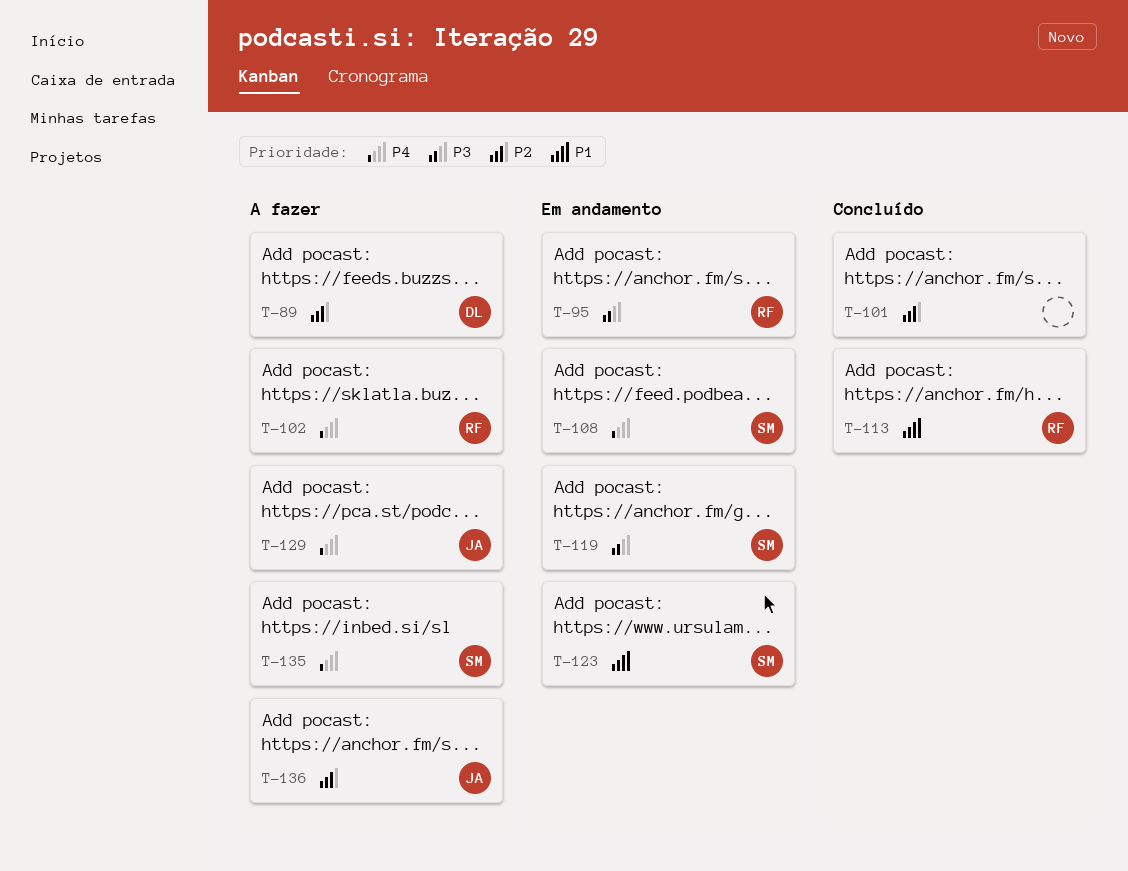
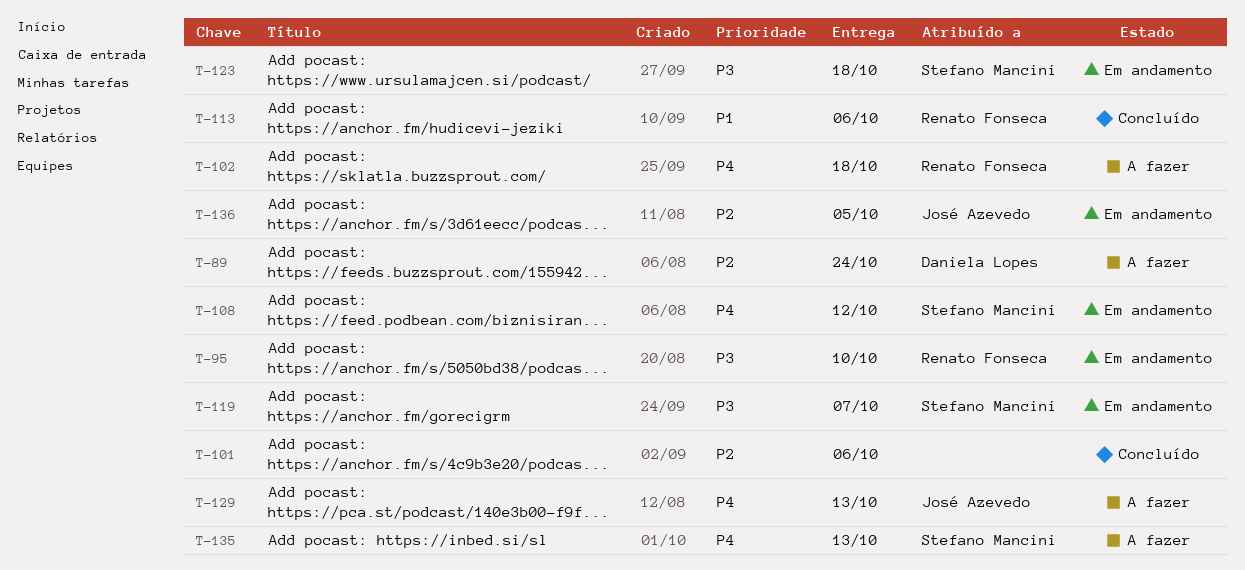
T-123, priority: P1 -> P3
T-136, status: A fazer -> Em andamento

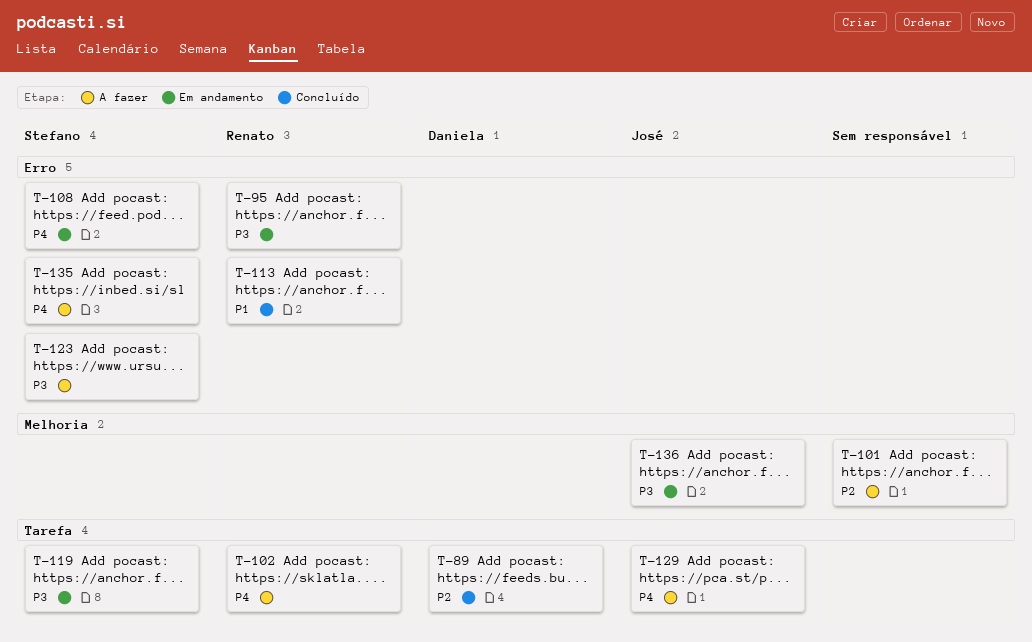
T-89, status: A fazer -> Concluído
T-101, status: Concluído -> A fazer
T-123, status: Em andamento -> A fazer
T-136, priority: P2 -> P3

